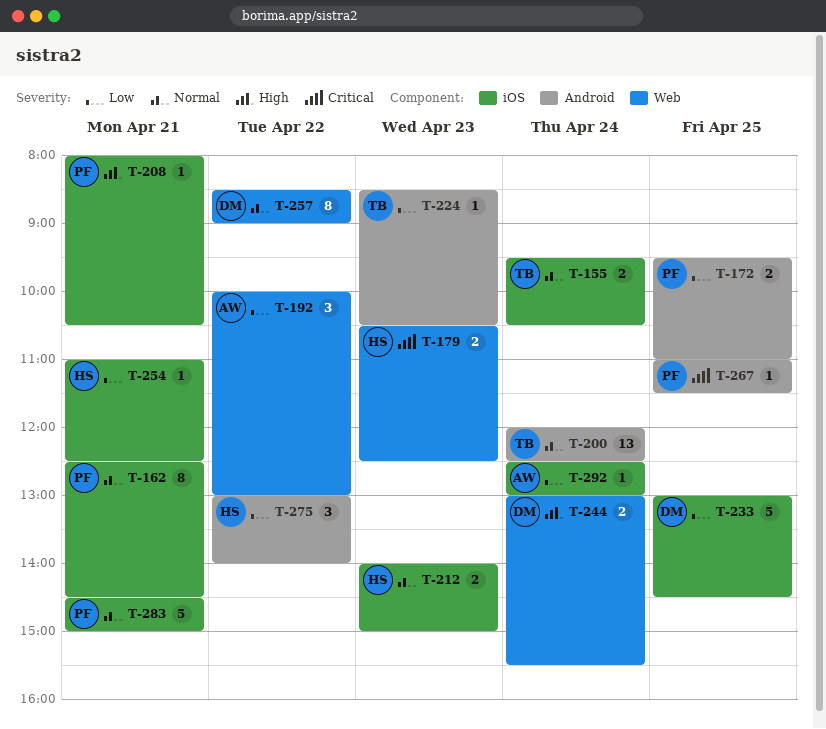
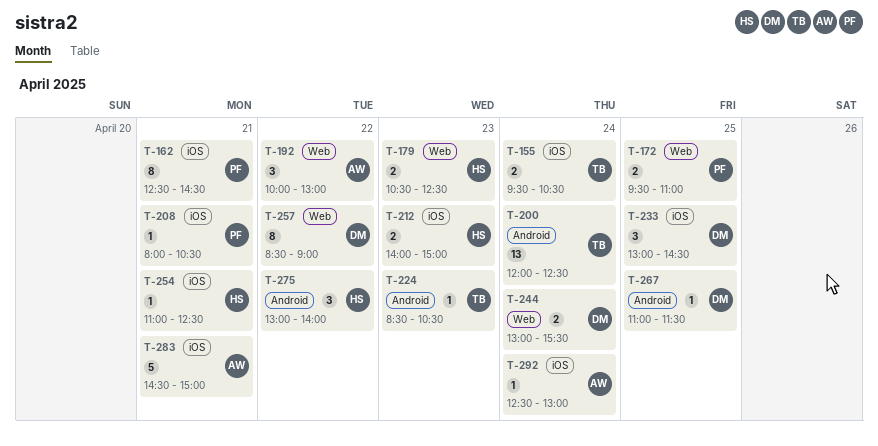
T-172, label: Android -> Web
T-233, estimate: 5 -> 3
T-267, owner: PF -> DM
T-283, owner: PF -> AW

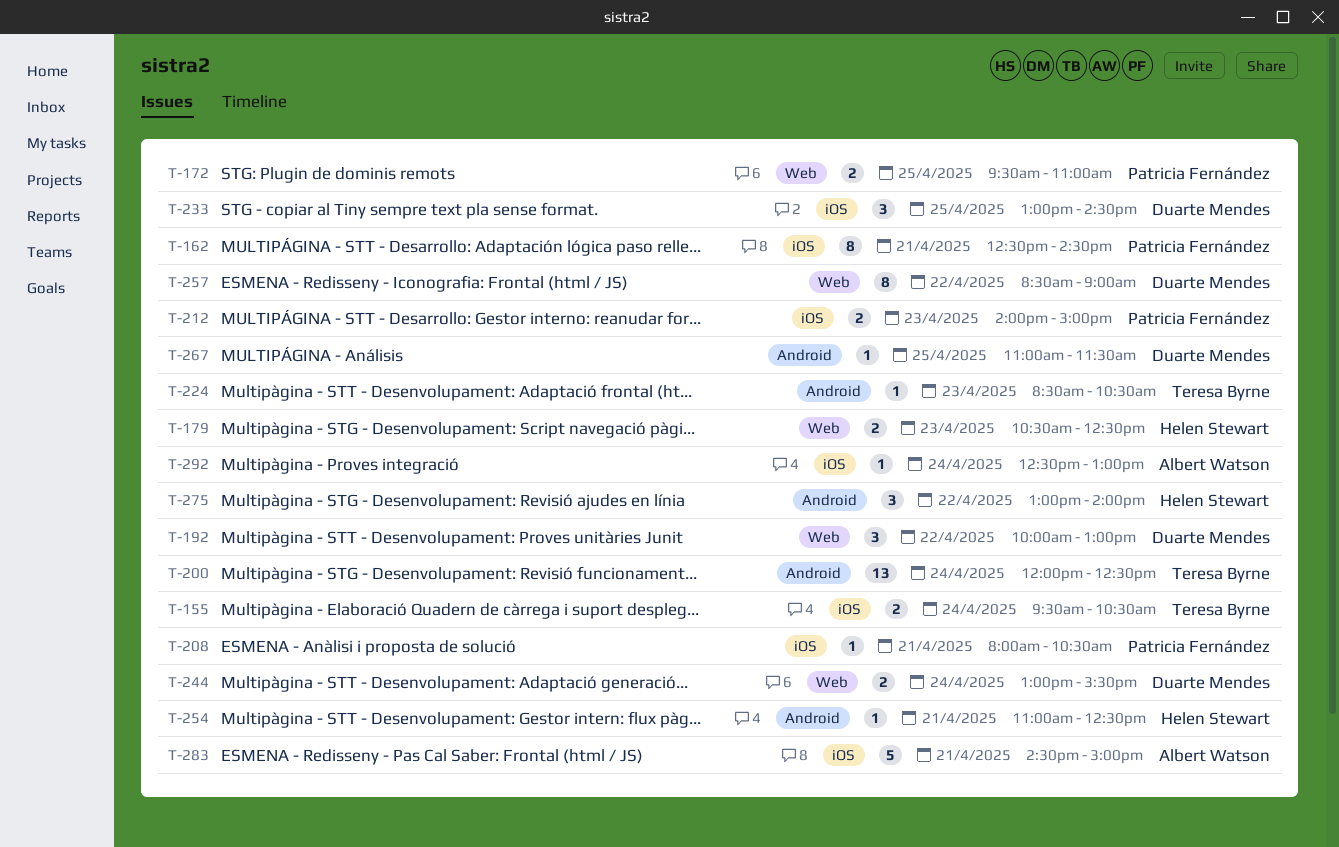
T-192, owner: Albert Watson -> Duarte Mendes
T-212, owner: Helen Stewart -> Patricia Fernández
T-254, label: iOS -> Android

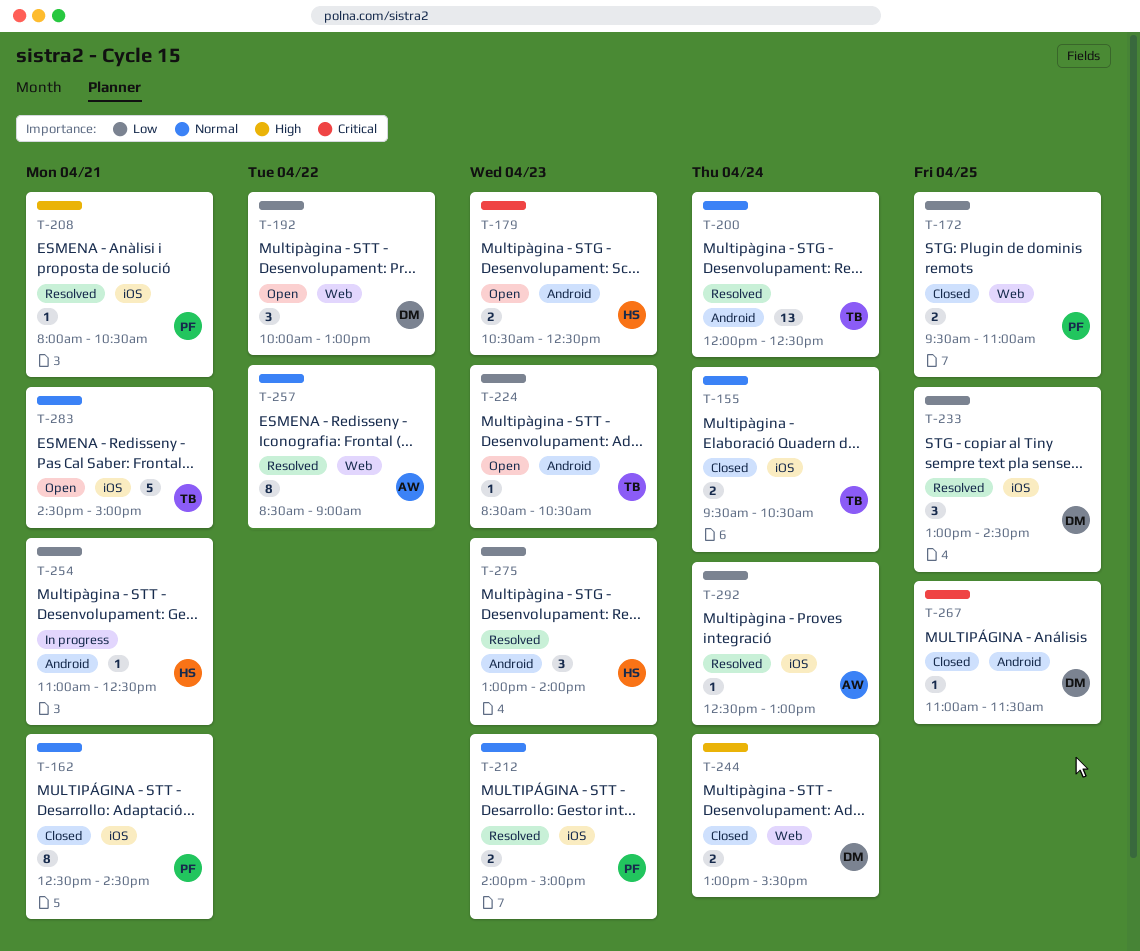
T-179, label: Web -> Android
T-257, owner: Duarte Mendes -> Albert Watson
T-275, day: Apr 22 -> Apr 23
T-283, owner: Albert Watson -> Teresa Byrne

